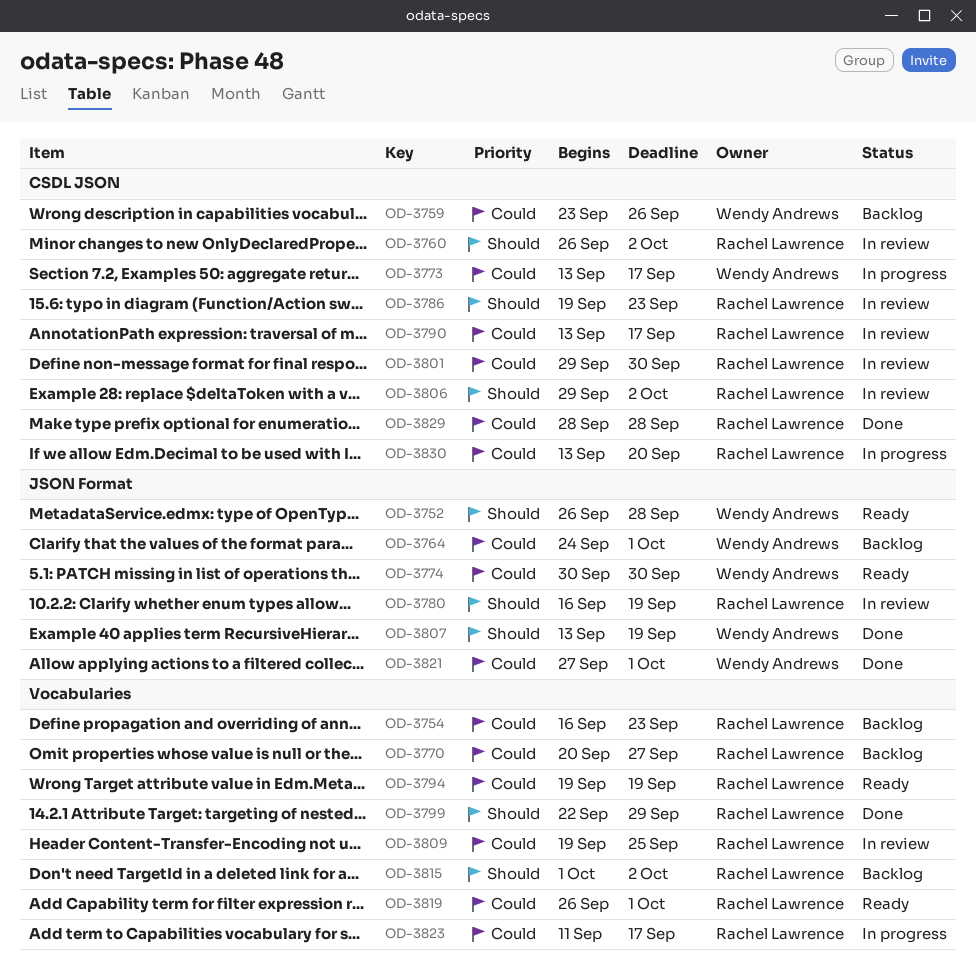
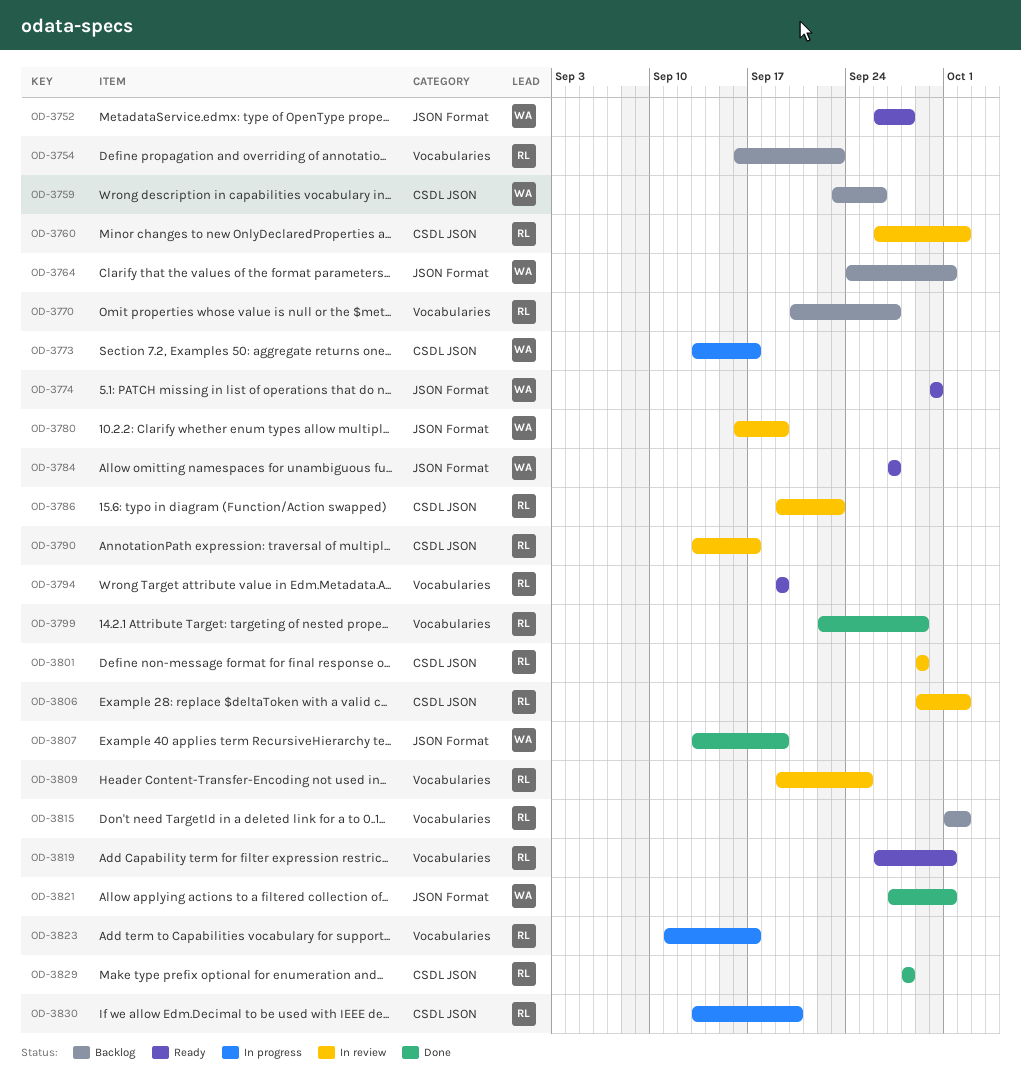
OD-3780, owner: Rachel Lawrence -> Wendy Andrews
OD-3784: none -> present
OD-3801, due: Sep 30 -> Sep 29

